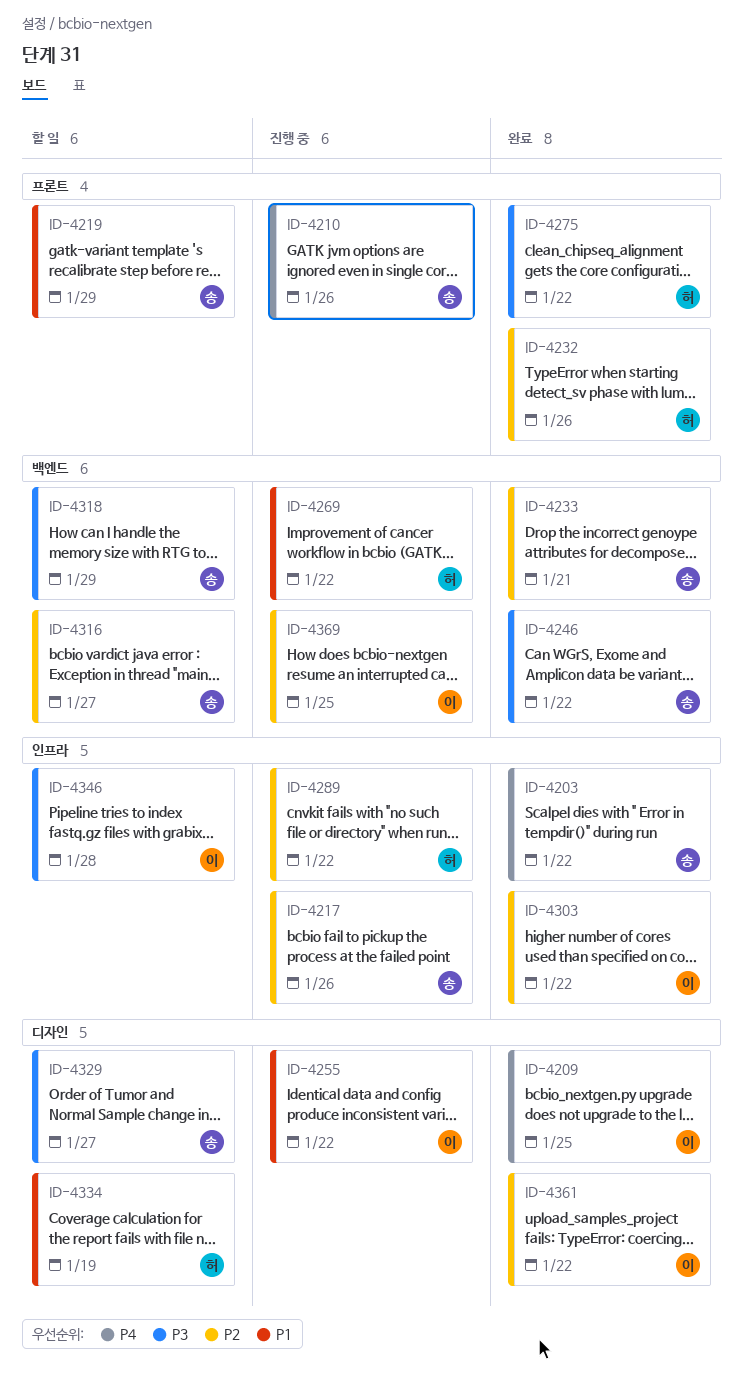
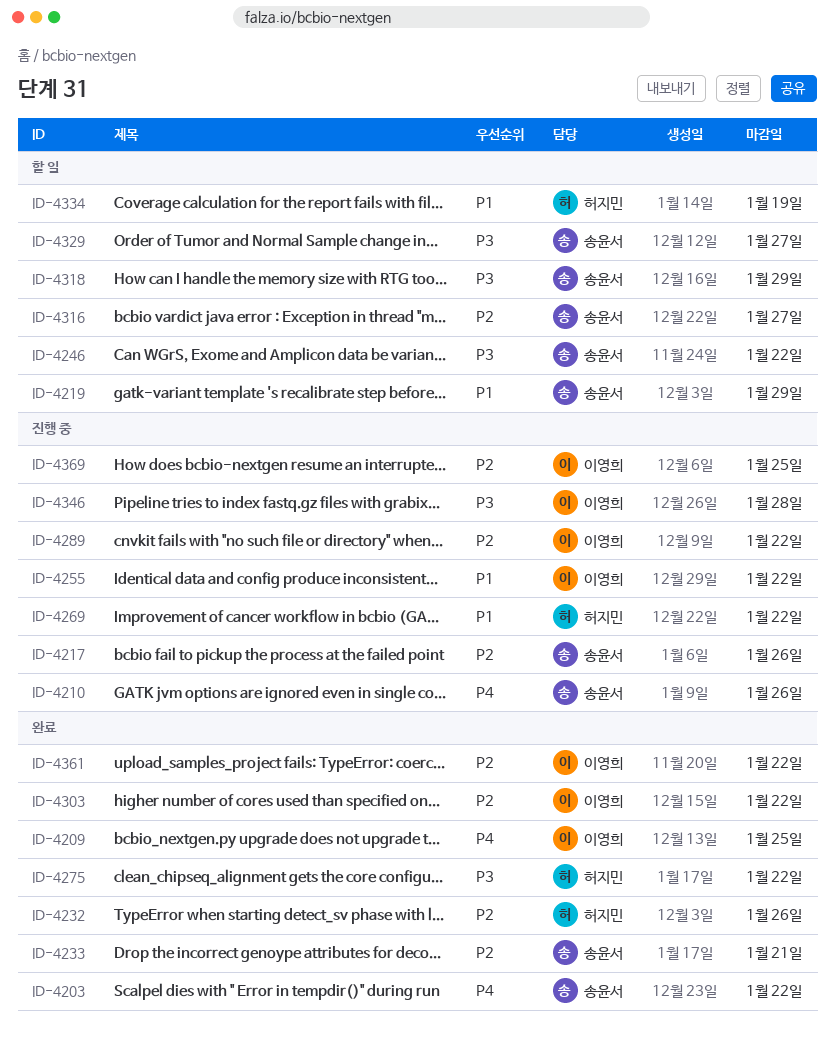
ID-4246, status: 완료 -> 할 일
ID-4289, owner: 허지민 -> 이영희
ID-4346, status: 할 일 -> 진행 중

